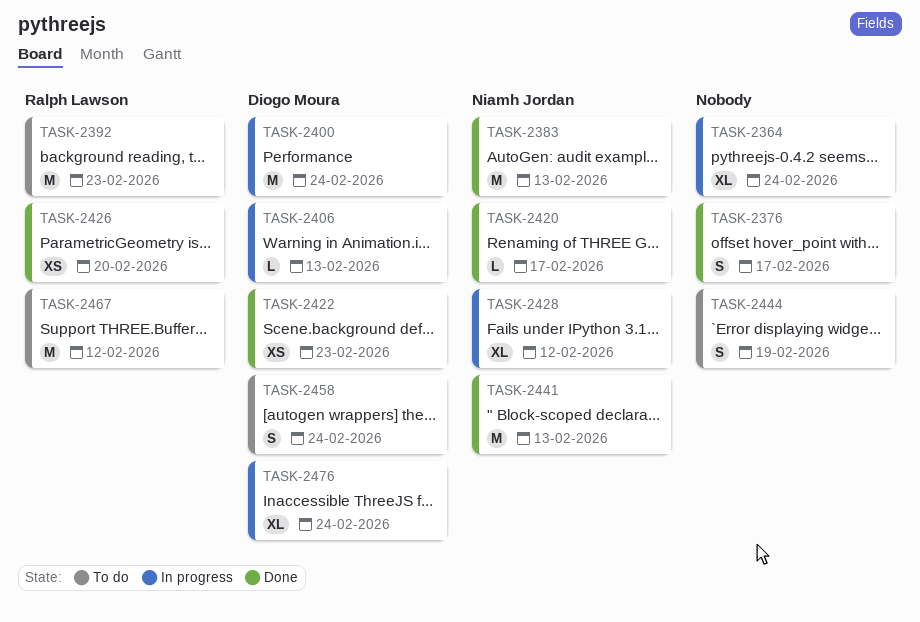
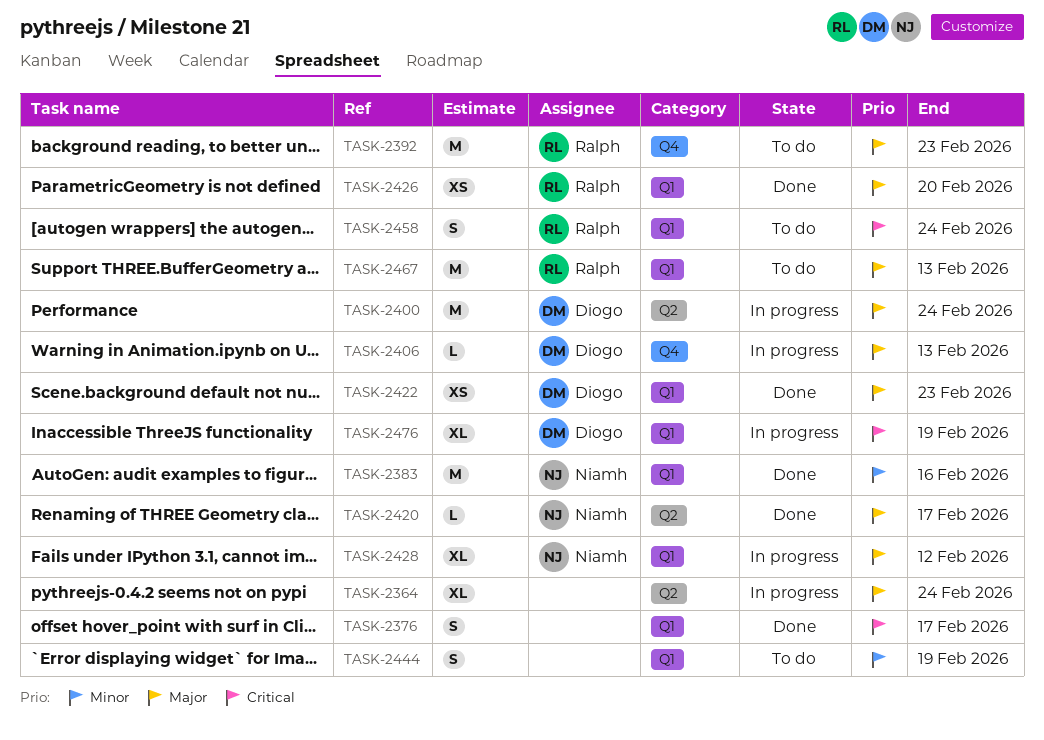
TASK-2383, due: Feb 13 -> Feb 16
TASK-2441: present -> none
TASK-2458, owner: Diogo Moura -> Ralph Lawson
TASK-2467, due: Feb 12 -> Feb 13
TASK-2476, due: Feb 24 -> Feb 19

